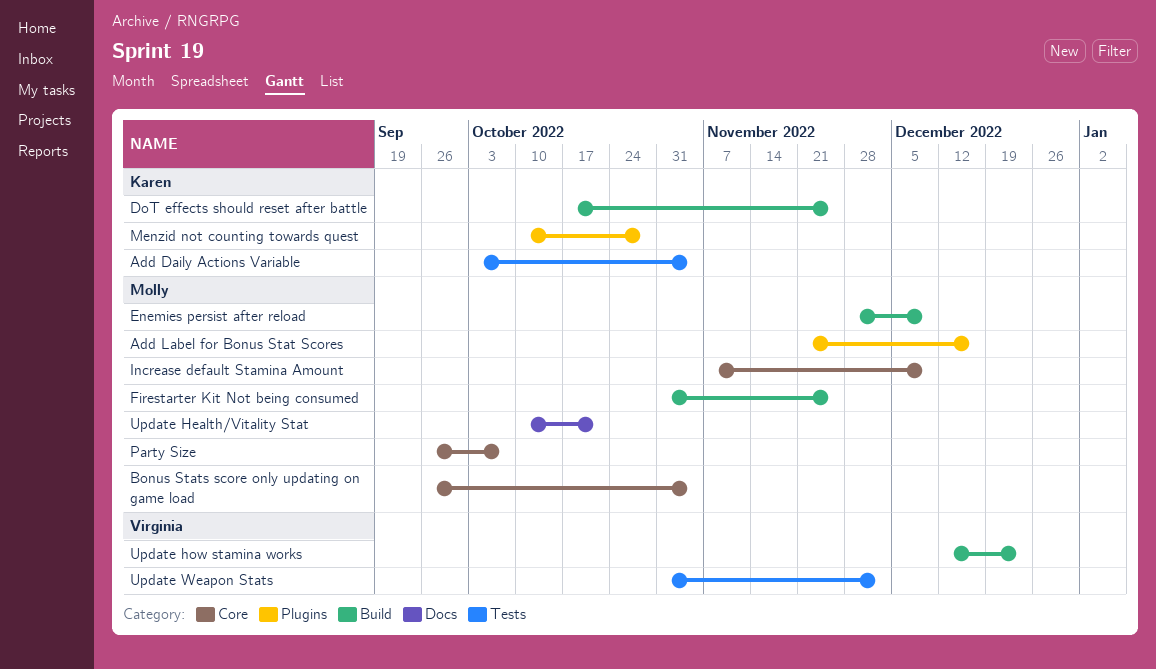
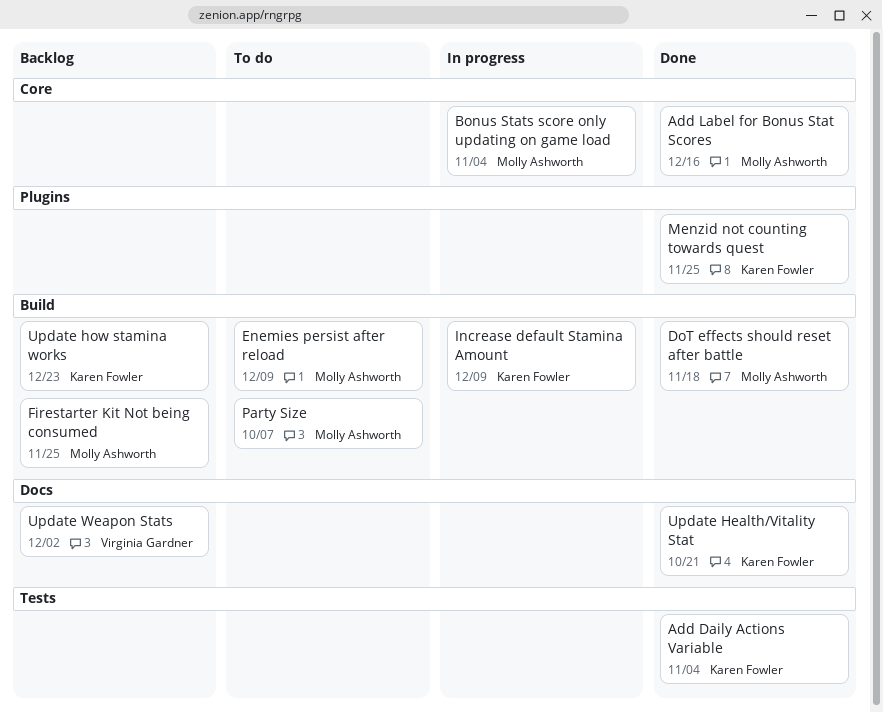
Add Label for Bonus Stat Scores, label: Plugins -> Core
DoT effects should reset after battle, owner: Karen Fowler -> Molly Ashworth
DoT effects should reset after battle, due: Nov 25 -> Nov 18
Increase default Stamina Amount, owner: Molly Ashworth -> Karen Fowler
Increase default Stamina Amount, label: Core -> Build
Menzid not counting towards quest, due: Oct 28 -> Nov 25
Party Size, label: Core -> Build
Update Health/Vitality Stat, owner: Molly Ashworth -> Karen Fowler
Update how stamina works, owner: Virginia Gardner -> Karen Fowler
Update Weapon Stats, label: Tests -> Docs

